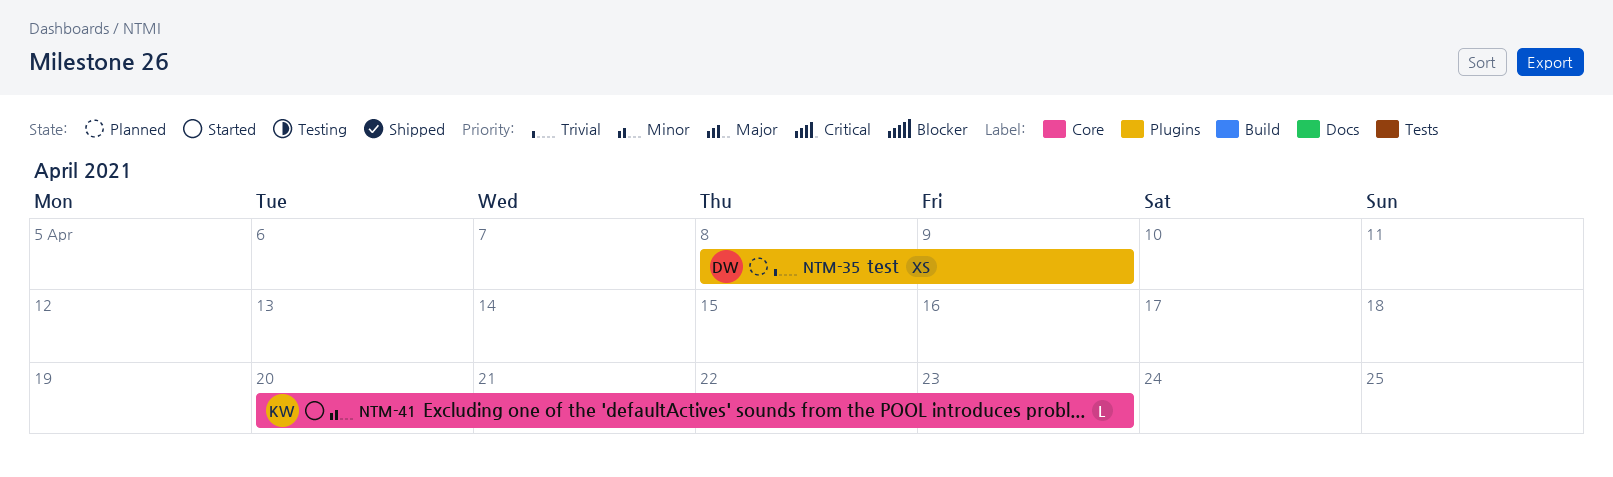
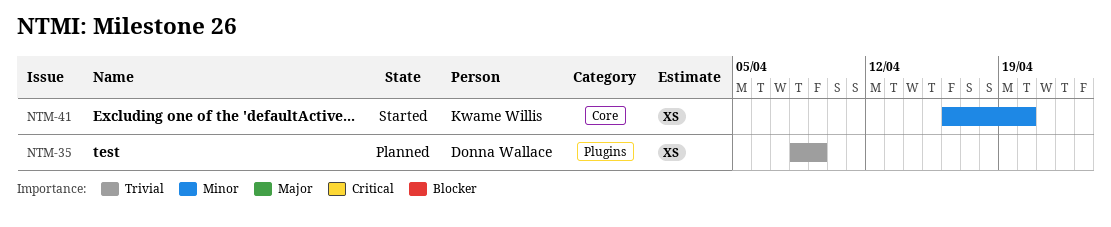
NTM-41, estimate: L -> XS
NTM-41, start: Apr 20 -> Apr 16
NTM-41, due: Apr 23 -> Apr 20

